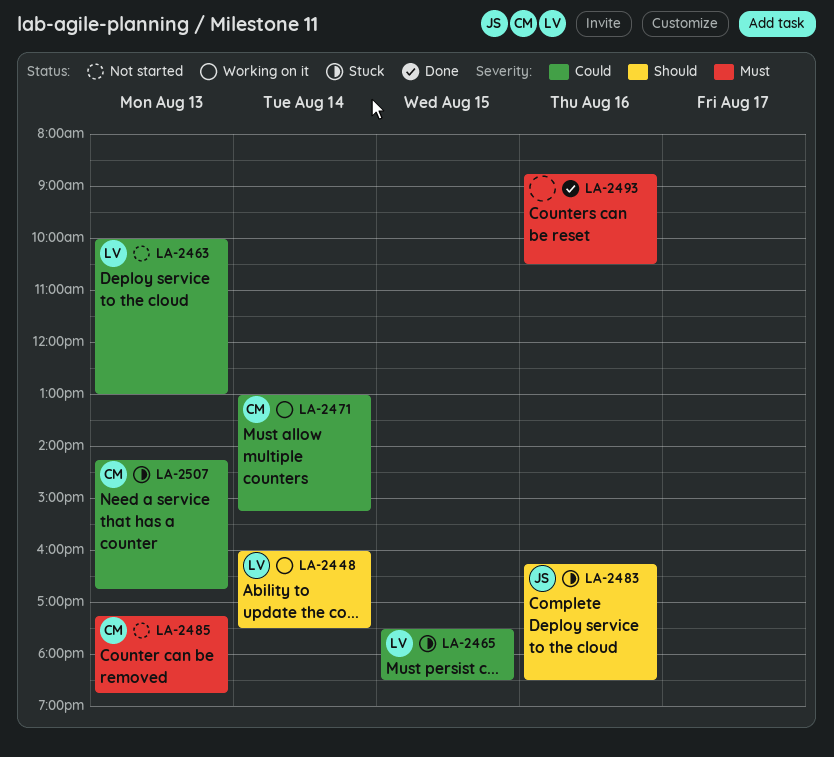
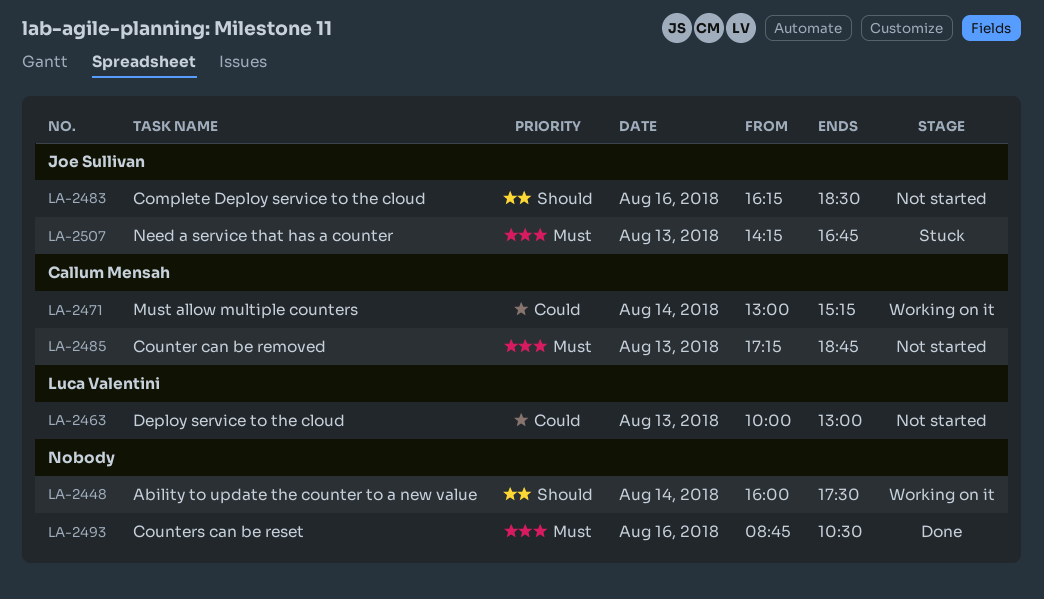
LA-2448, owner: Luca Valentini -> none
LA-2465: present -> none
LA-2483, status: Stuck -> Not started
LA-2507, owner: Callum Mensah -> Joe Sullivan
LA-2507, priority: Could -> Must

